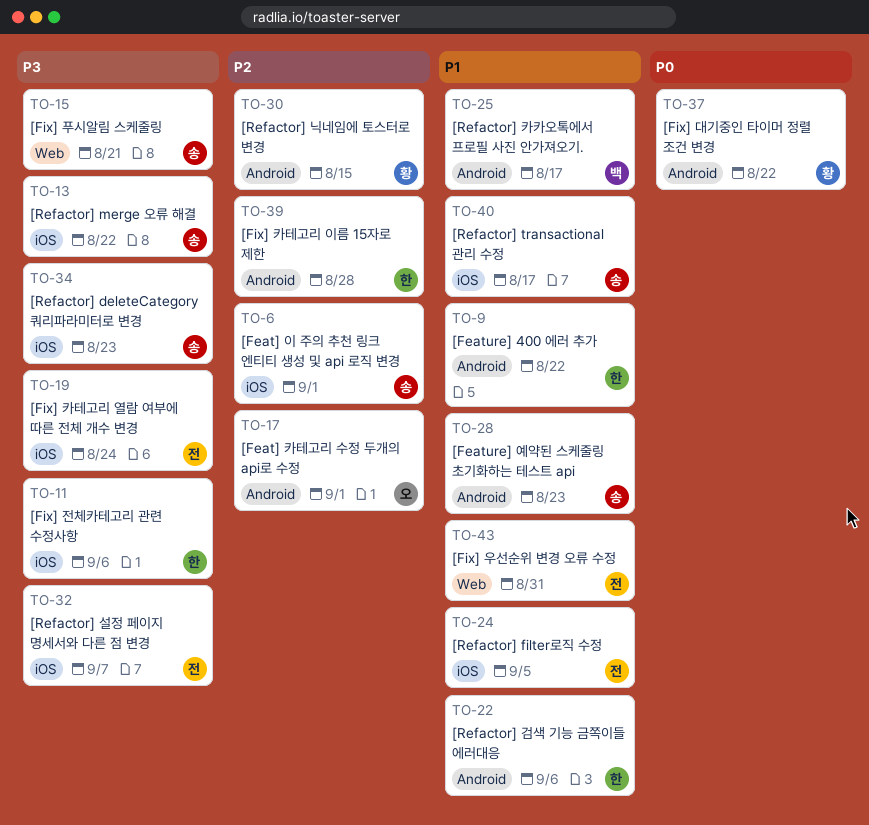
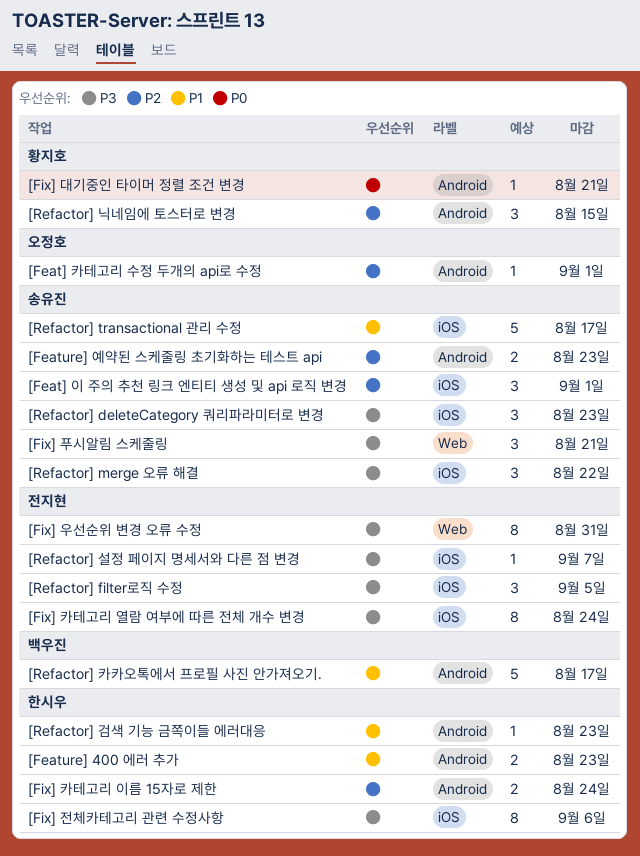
[Feature] 400 에러 추가, due: Aug 22 -> Aug 23
[Feature] 예약된 스케줄링 초기화하는 테스트 api, priority: P1 -> P2
[Fix] 대기중인 타이머 정렬 조건 변경, due: Aug 22 -> Aug 21
[Fix] 우선순위 변경 오류 수정, priority: P1 -> P3
[Fix] 카테고리 이름 15자로 제한, due: Aug 28 -> Aug 24
[Refactor] filter로직 수정, priority: P1 -> P3
[Refactor] 검색 기능 금쪽이들 에러대응, due: Sep 6 -> Aug 23

